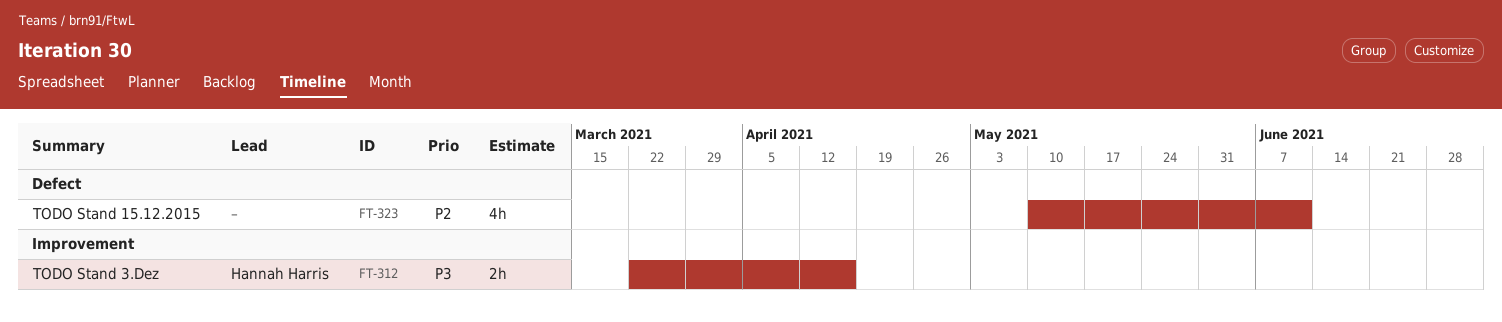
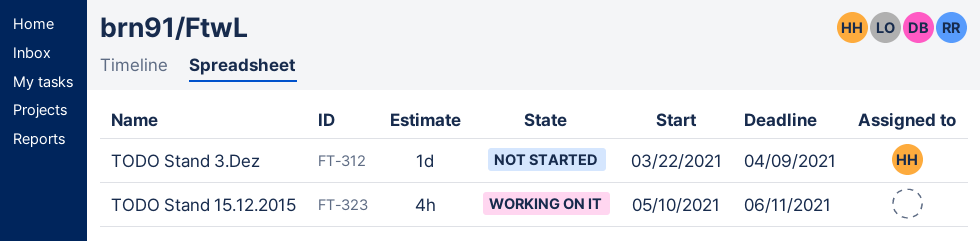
FT-312, estimate: 2h -> 1d
FT-312, due: Apr 16 -> Apr 9

